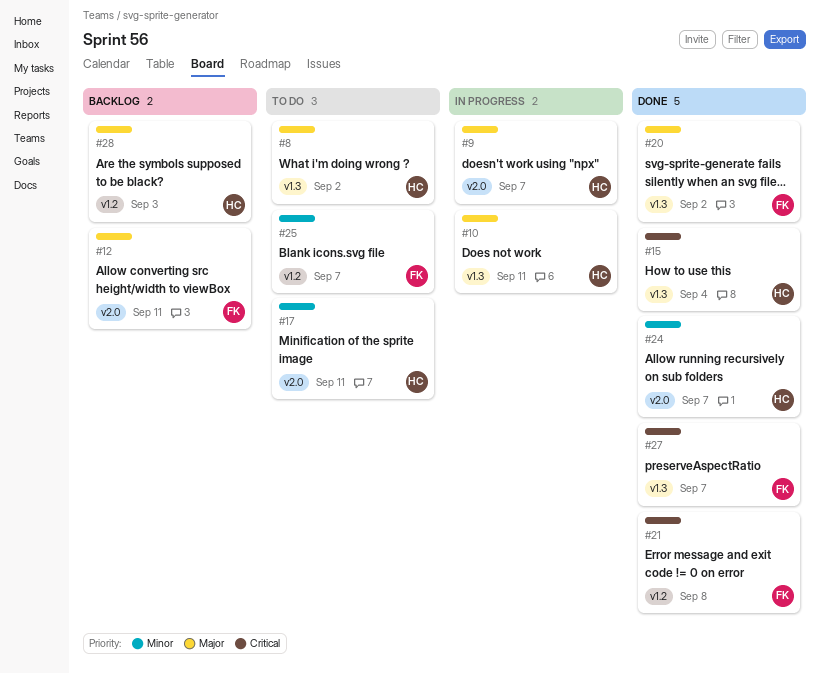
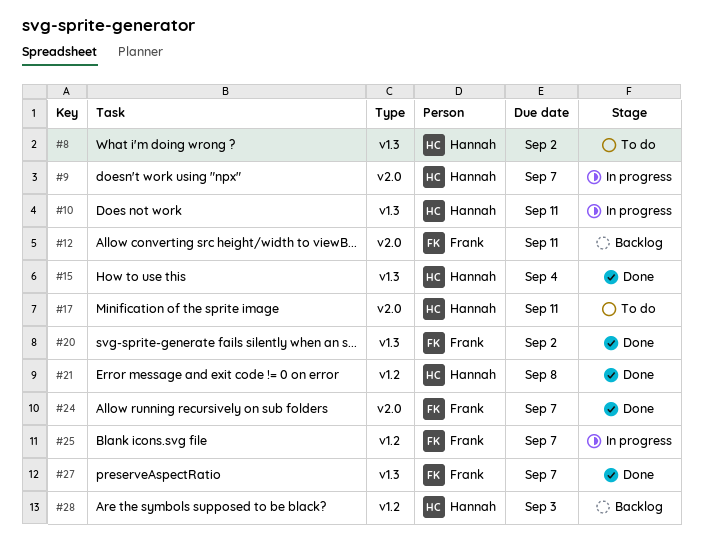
#21, owner: Frank -> Hannah
#24, owner: Hannah -> Frank
#25, status: To do -> In progress

